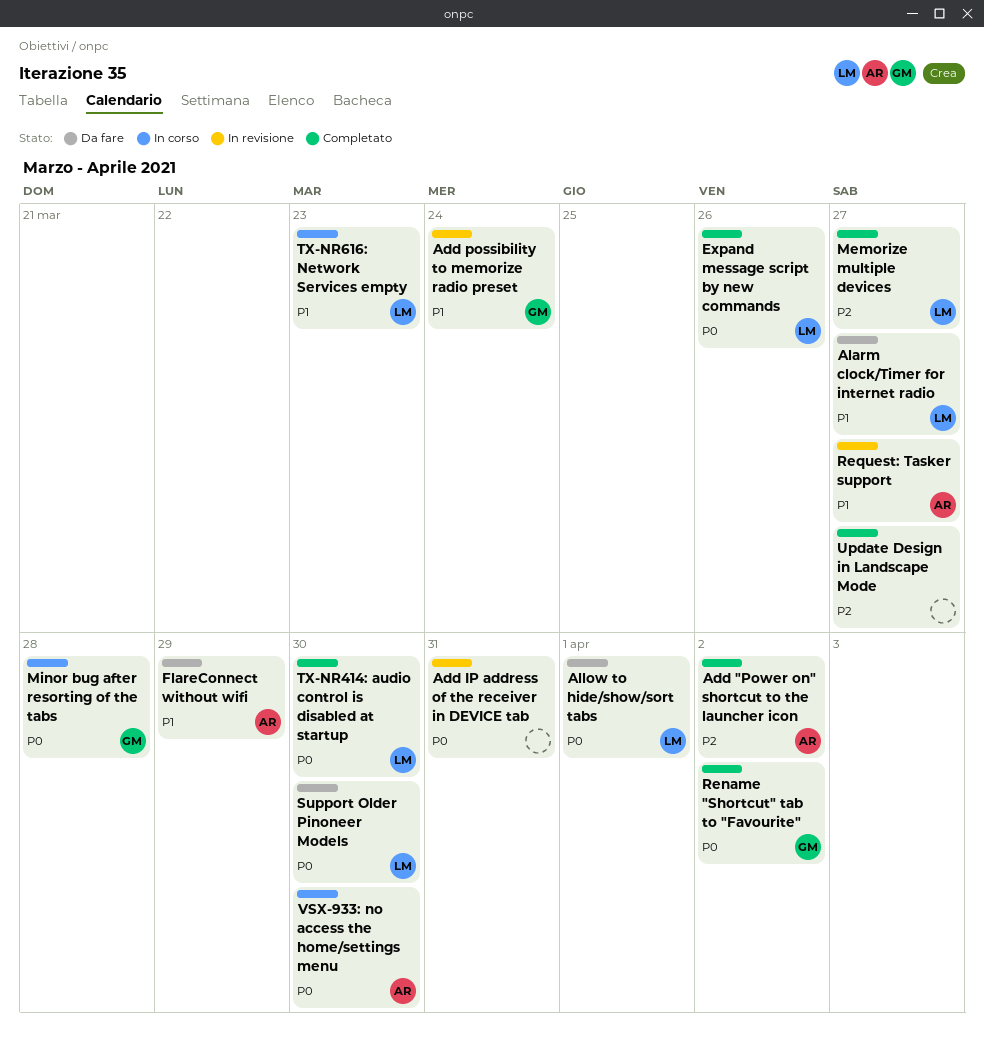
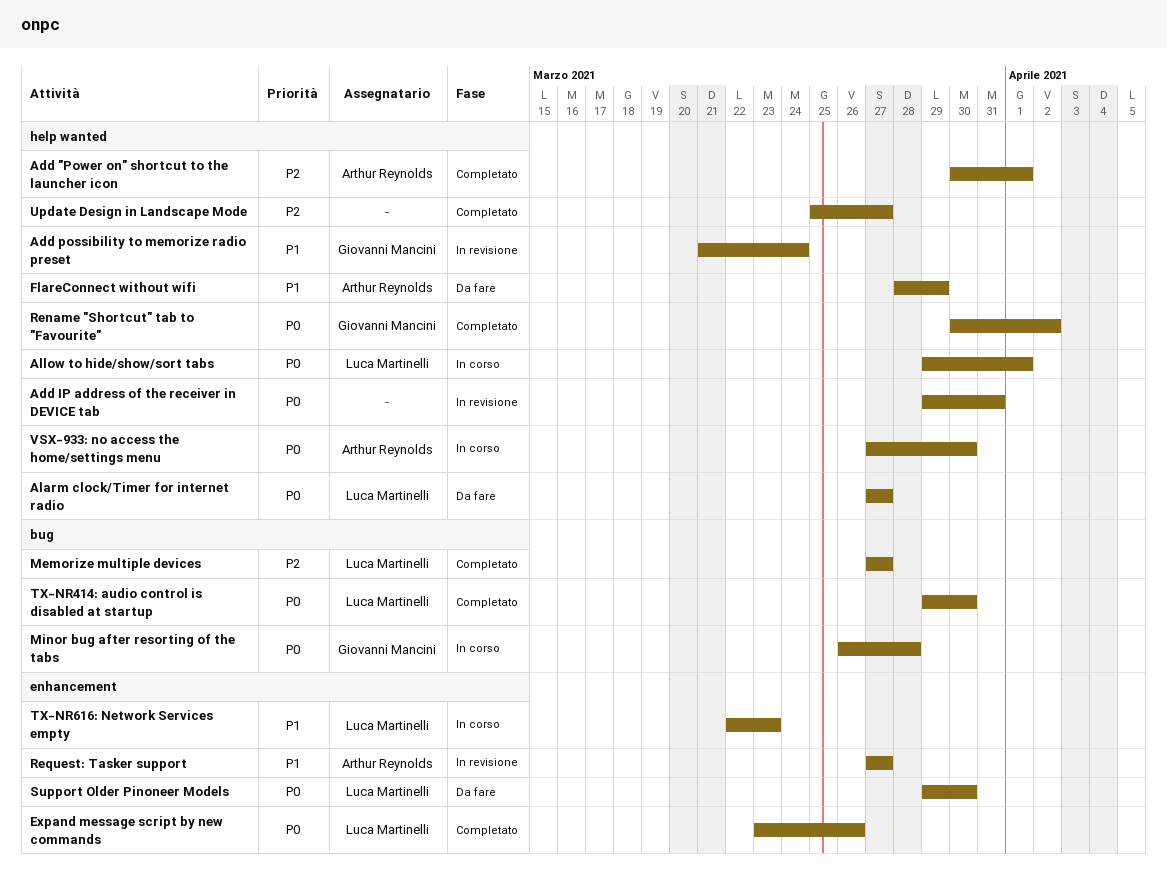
Add "Power on" shortcut to the launcher icon, due: Apr 2 -> Apr 1
Alarm clock/Timer for internet radio, priority: P1 -> P0
Allow to hide/show/sort tabs, status: Da fare -> In corso

